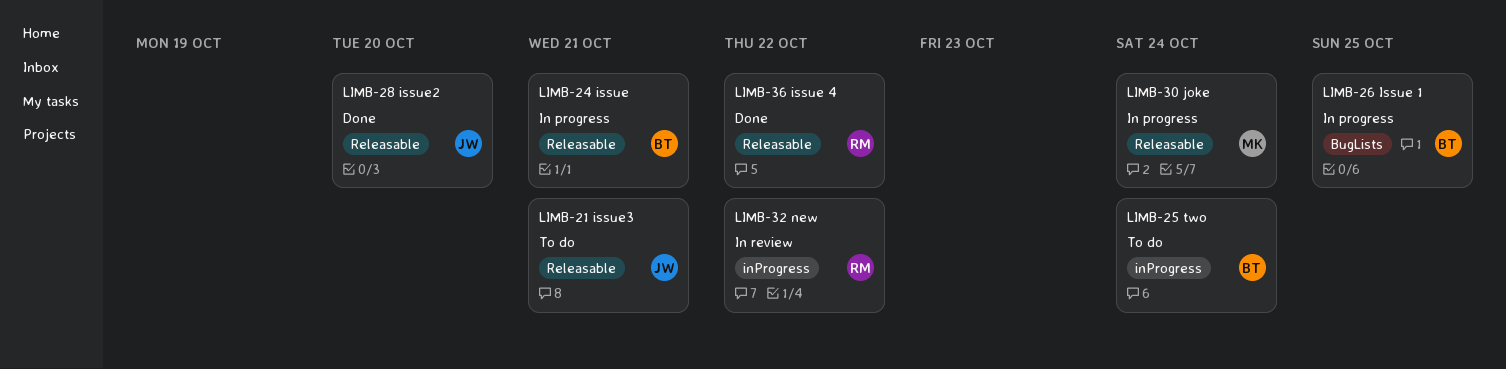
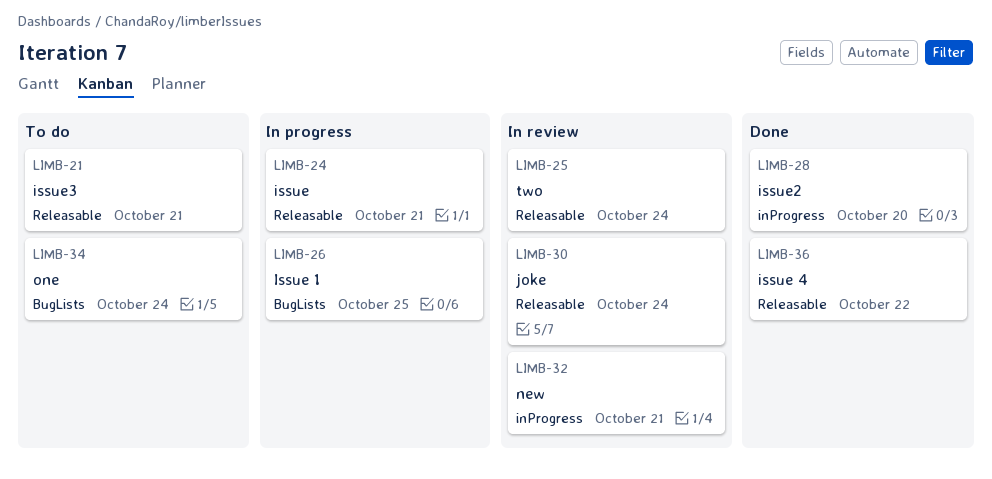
LIMB-25, status: To do -> In review
LIMB-25, label: inProgress -> Releasable
LIMB-28, label: Releasable -> inProgress
LIMB-30, status: In progress -> In review
LIMB-32, due: Oct 22 -> Oct 21
LIMB-34: none -> present

